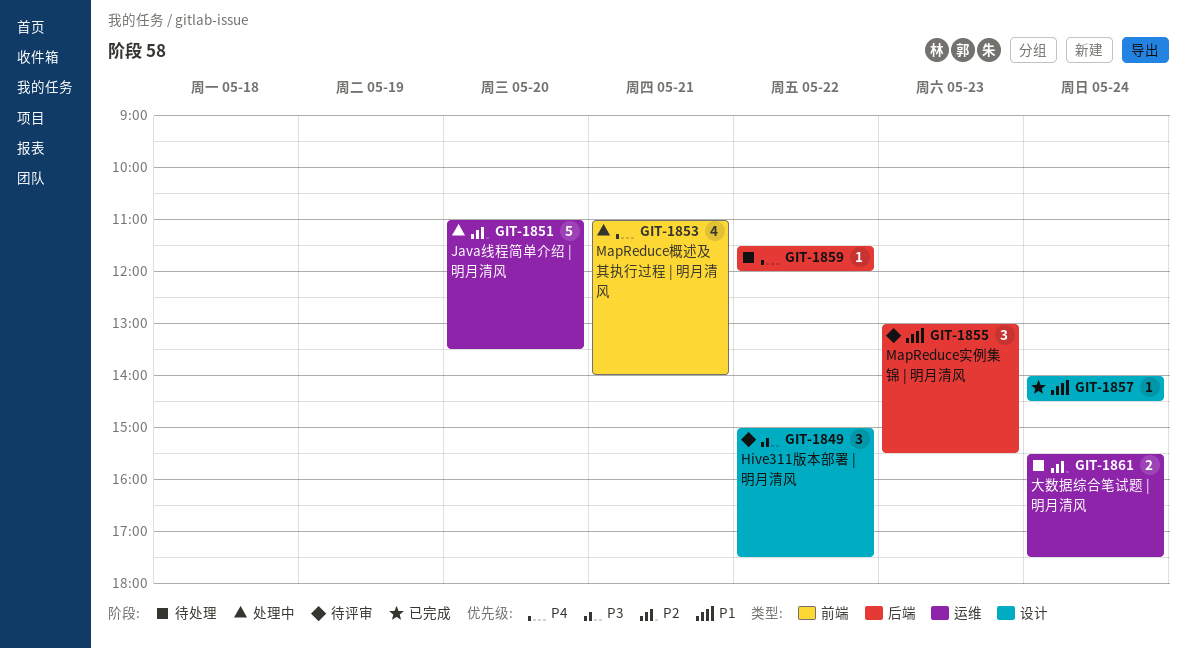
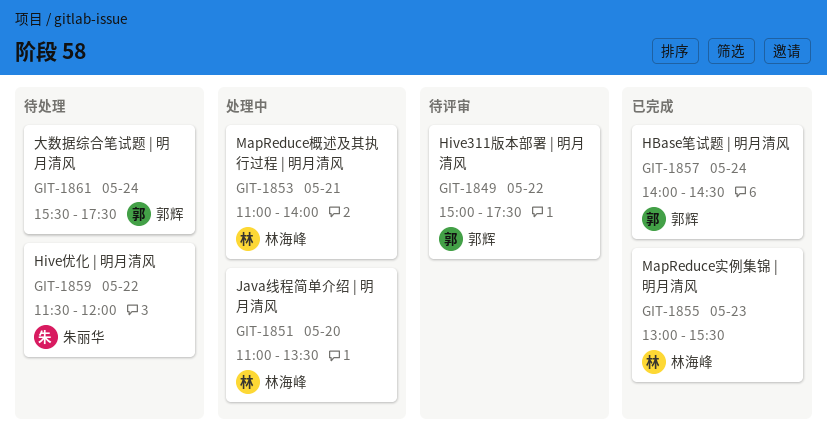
GIT-1855, status: 待评审 -> 已完成

